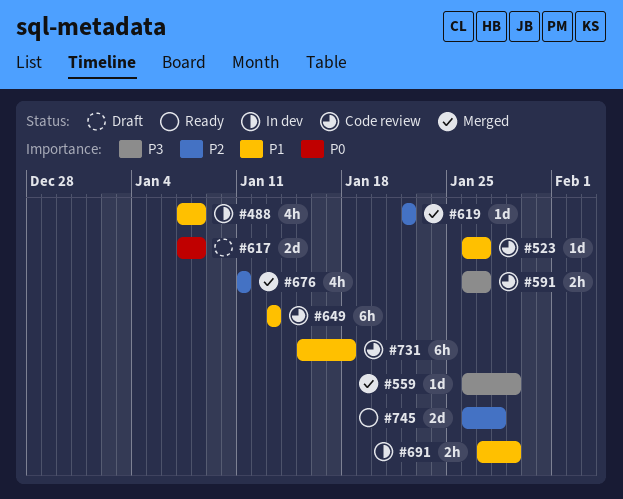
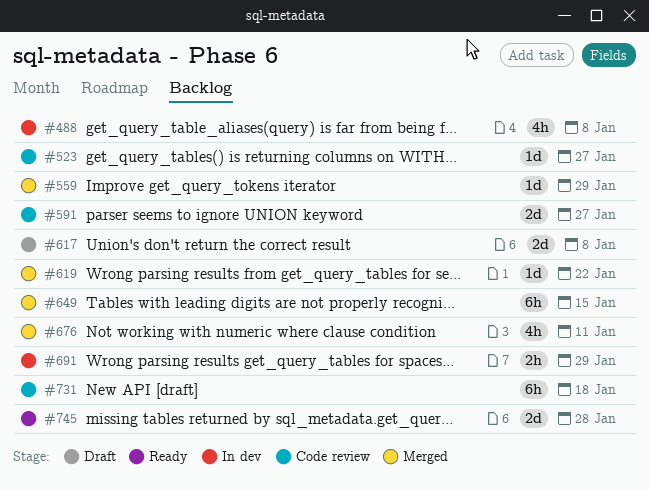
#591, estimate: 2h -> 2d
#649, status: Code review -> Merged
#649, due: Jan 13 -> Jan 15

